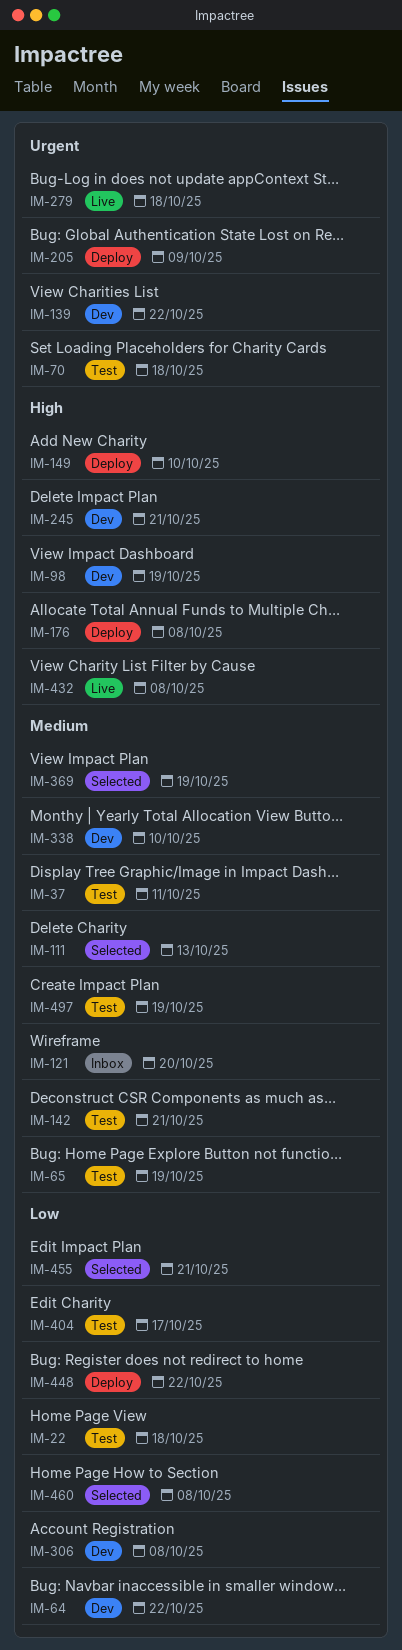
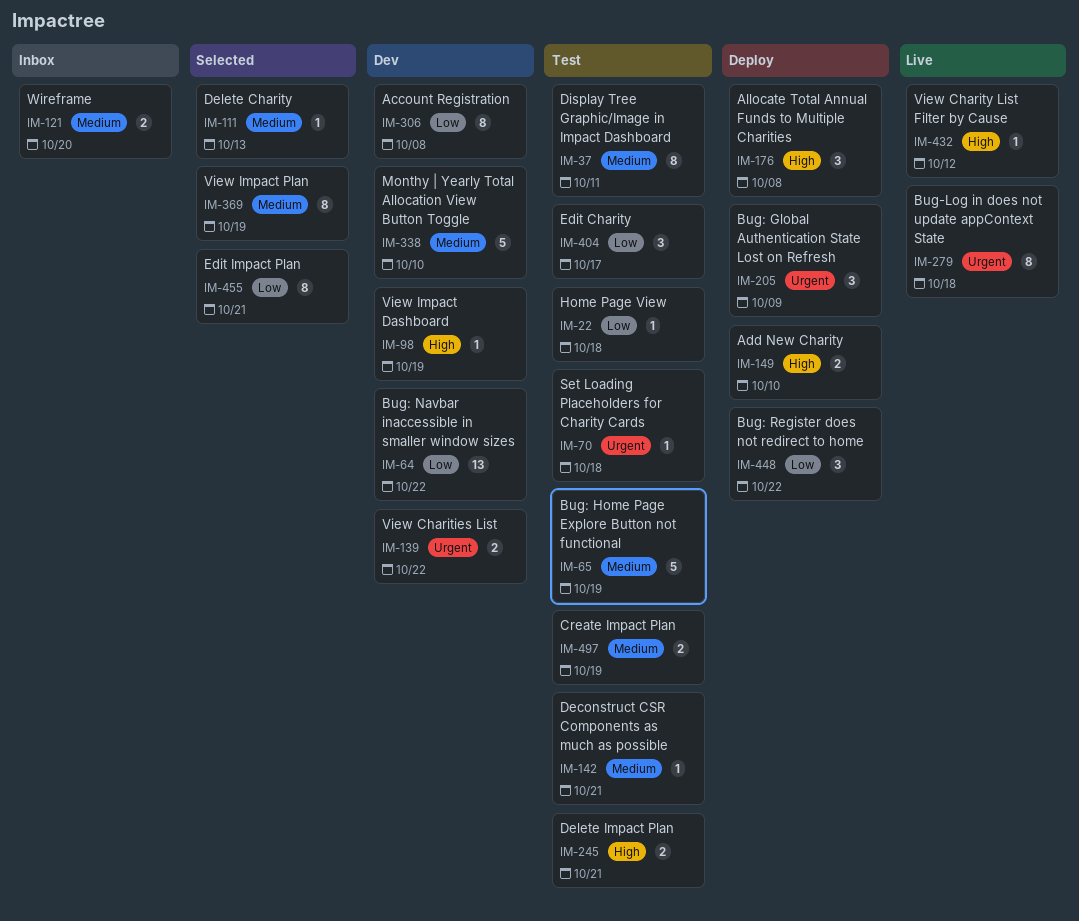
IM-245, status: Dev -> Test
IM-432, due: Oct 8 -> Oct 12
IM-460: present -> none

